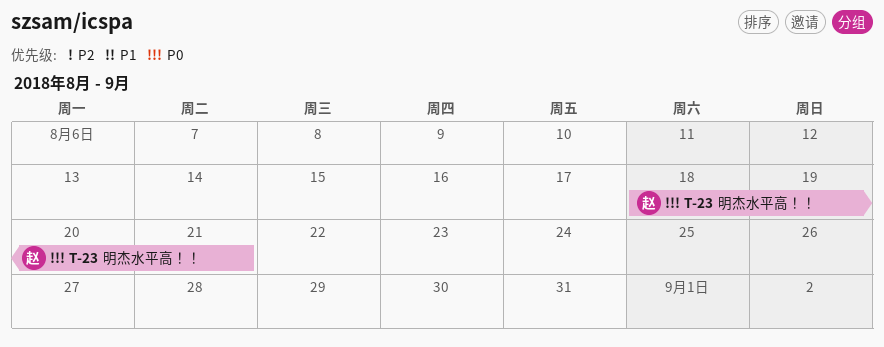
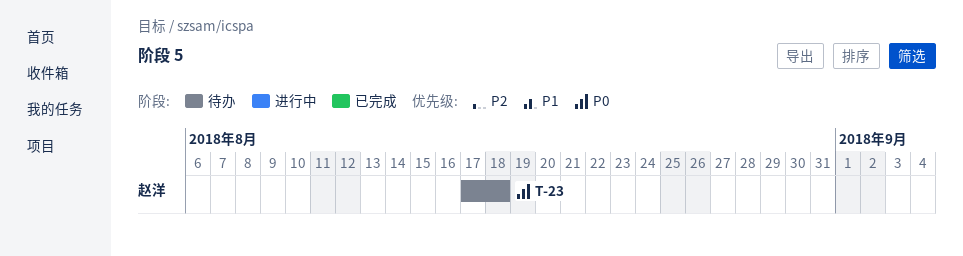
T-23, start: Aug 18 -> Aug 17
T-23, due: Aug 21 -> Aug 18

